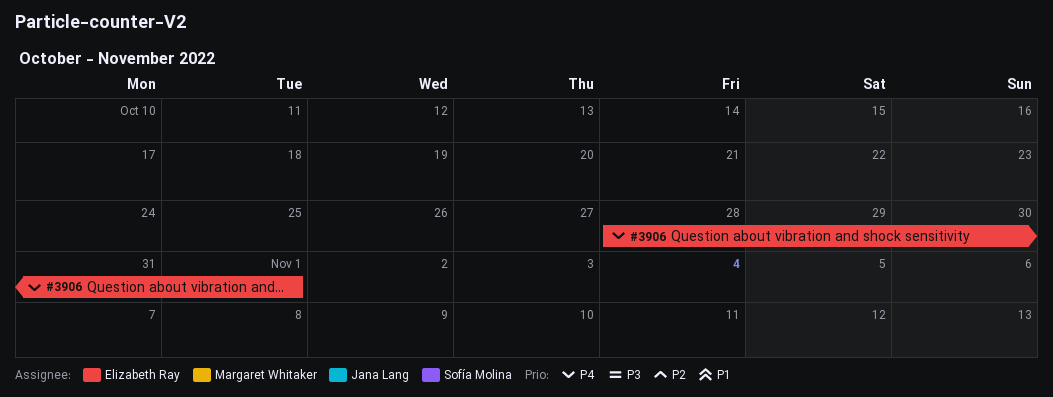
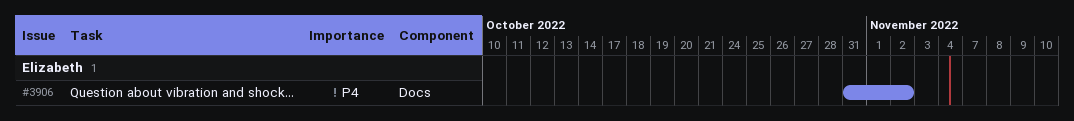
#3906, start: Oct 28 -> Oct 31
#3906, due: Nov 1 -> Nov 2

